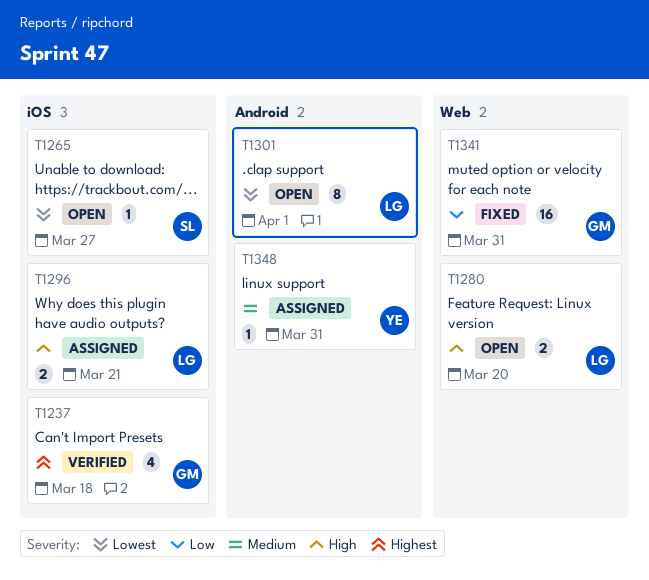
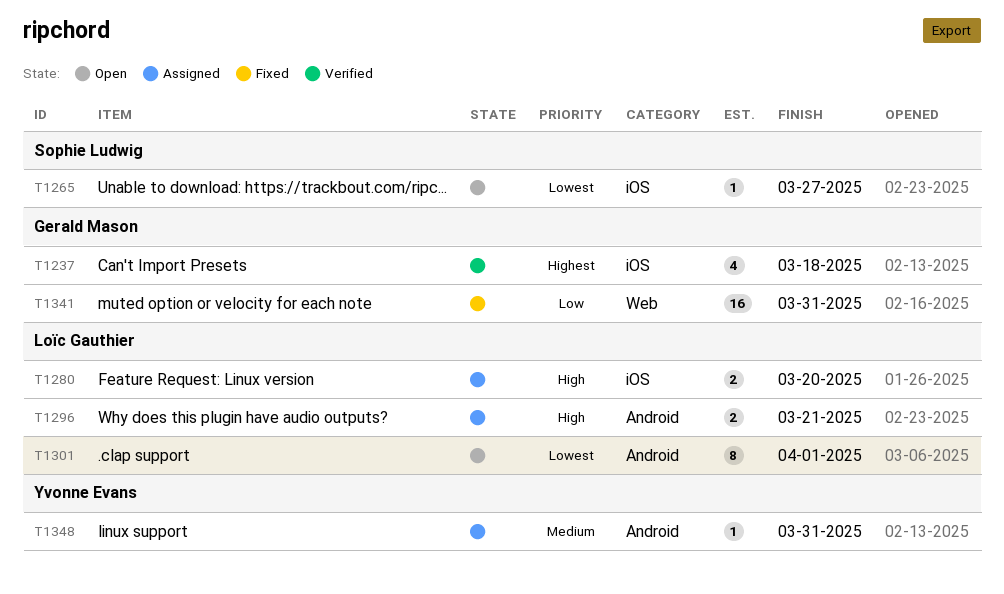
T1280, status: Open -> Assigned
T1280, label: Web -> iOS
T1296, label: iOS -> Android

